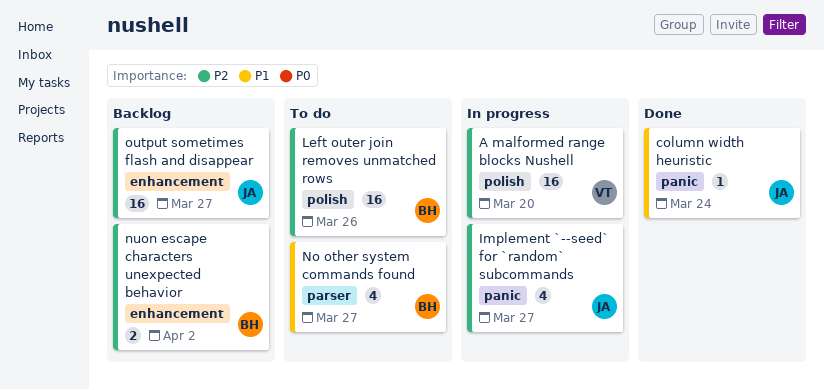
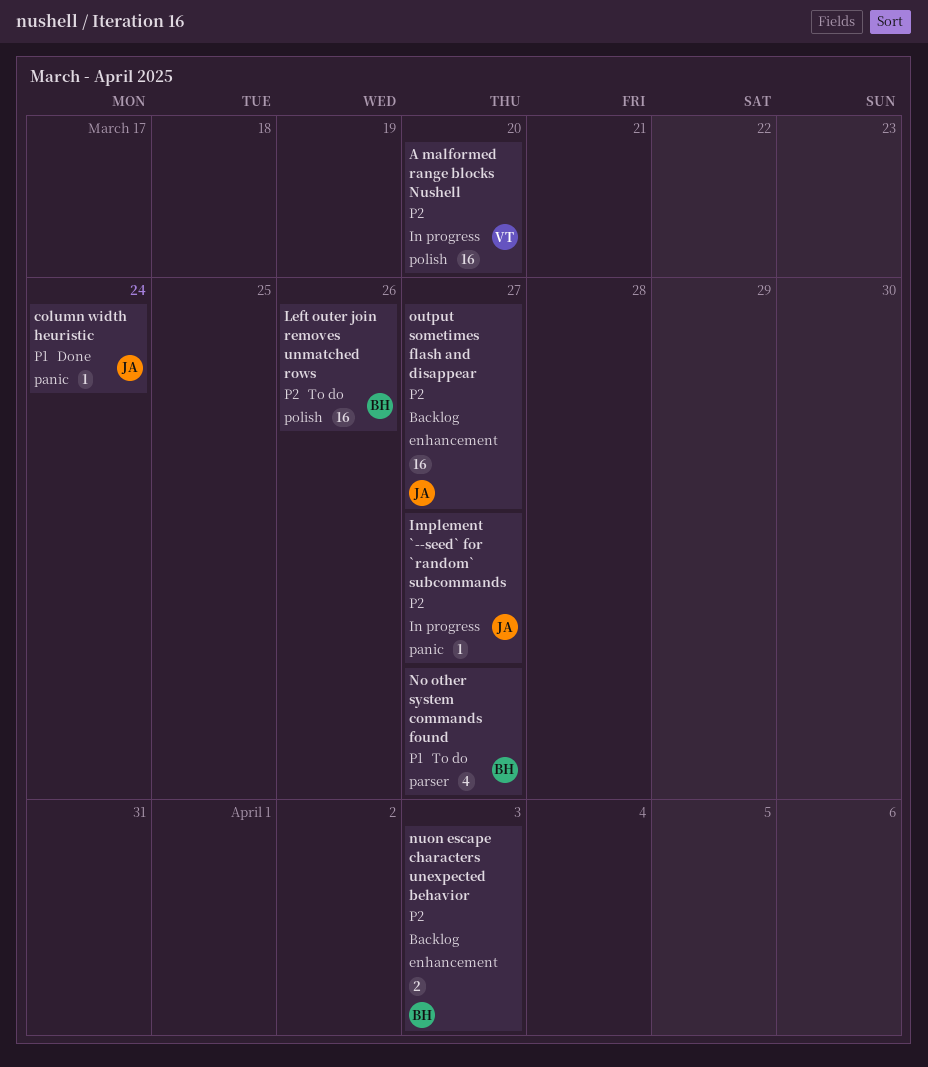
Implement `--seed` for `random` subcommands, estimate: 4 -> 1
nuon escape characters unexpected behavior, due: Apr 2 -> Apr 3

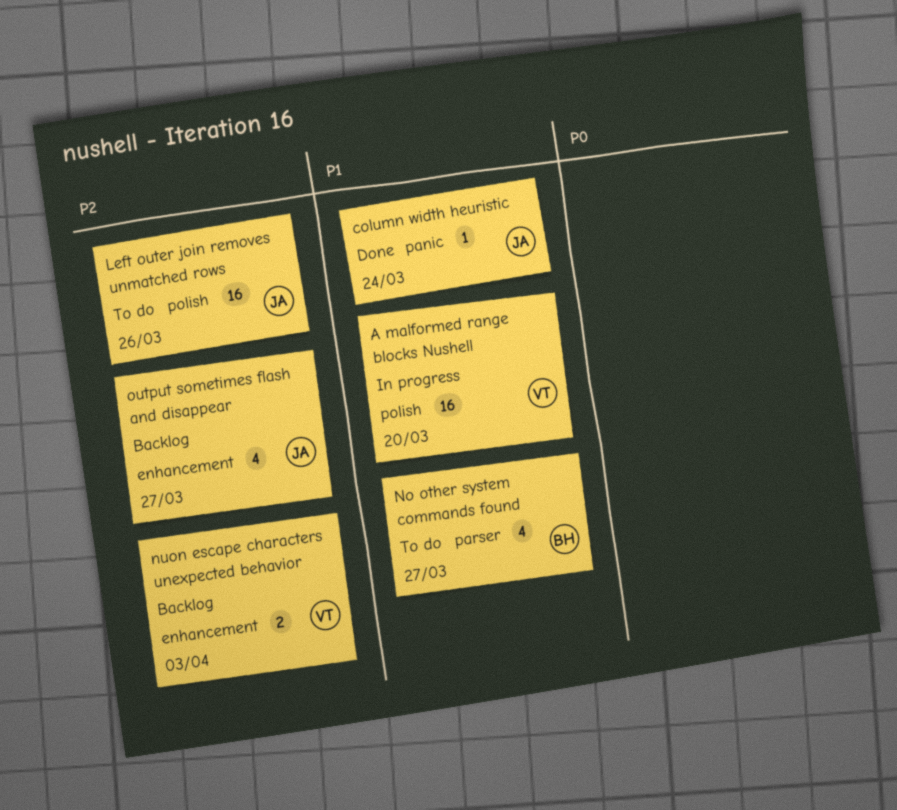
A malformed range blocks Nushell, priority: P2 -> P1
Implement `--seed` for `random` subcommands: present -> none
Left outer join removes unmatched rows, owner: BH -> JA
nuon escape characters unexpected behavior, owner: BH -> VT
output sometimes flash and disappear, estimate: 16 -> 4

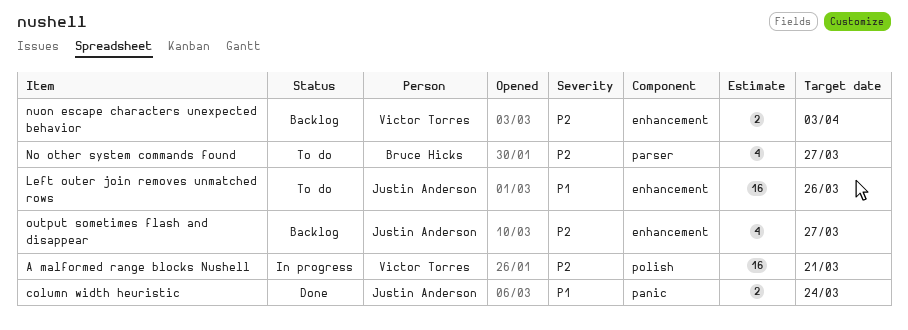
A malformed range blocks Nushell, priority: P1 -> P2
A malformed range blocks Nushell, due: Mar 20 -> Mar 21
column width heuristic, estimate: 1 -> 2
Left outer join removes unmatched rows, priority: P2 -> P1
Left outer join removes unmatched rows, label: polish -> enhancement
No other system commands found, priority: P1 -> P2

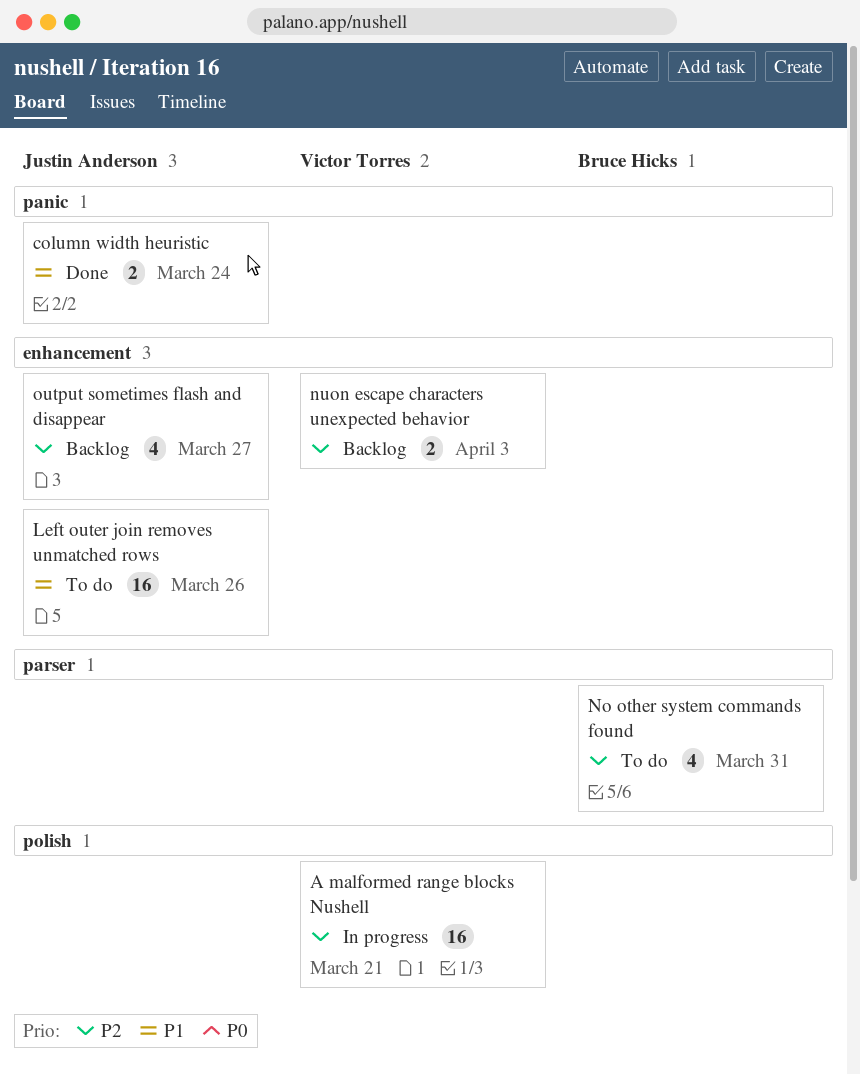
No other system commands found, due: Mar 27 -> Mar 31

